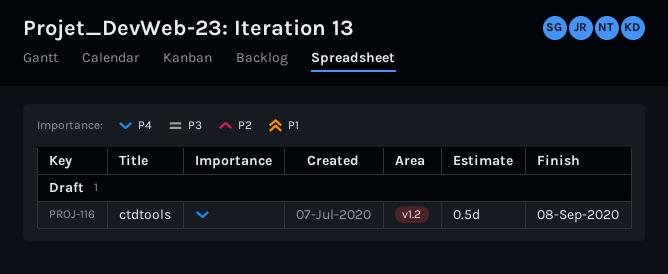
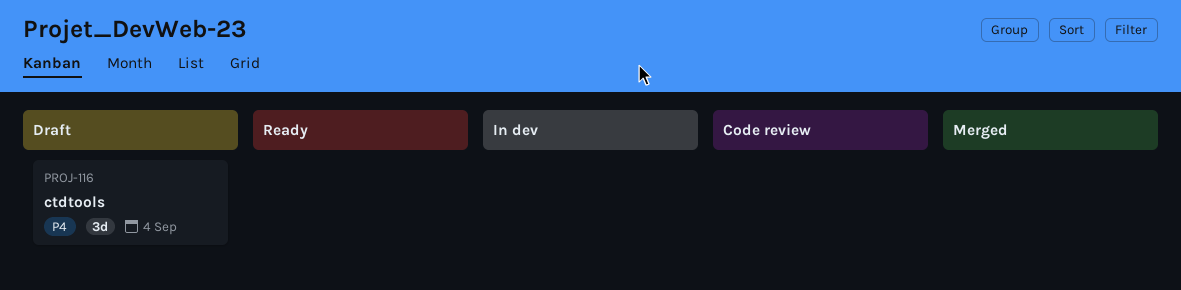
PROJ-116, estimate: 0.5d -> 3d
PROJ-116, due: Sep 8 -> Sep 4

